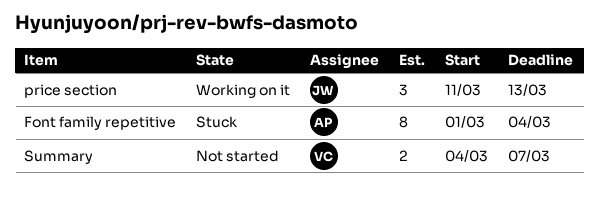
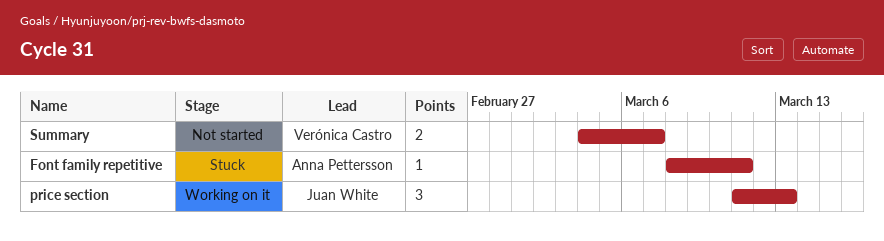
Font family repetitive, estimate: 8 -> 1
Font family repetitive, start: Mar 1 -> Mar 8
Font family repetitive, due: Mar 4 -> Mar 11

